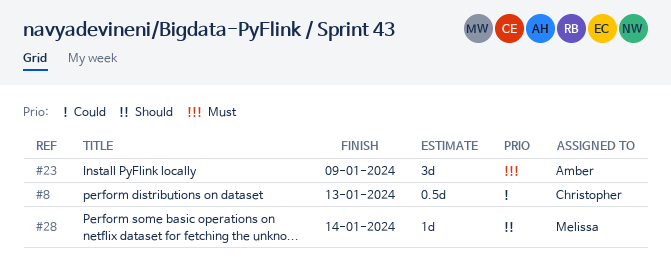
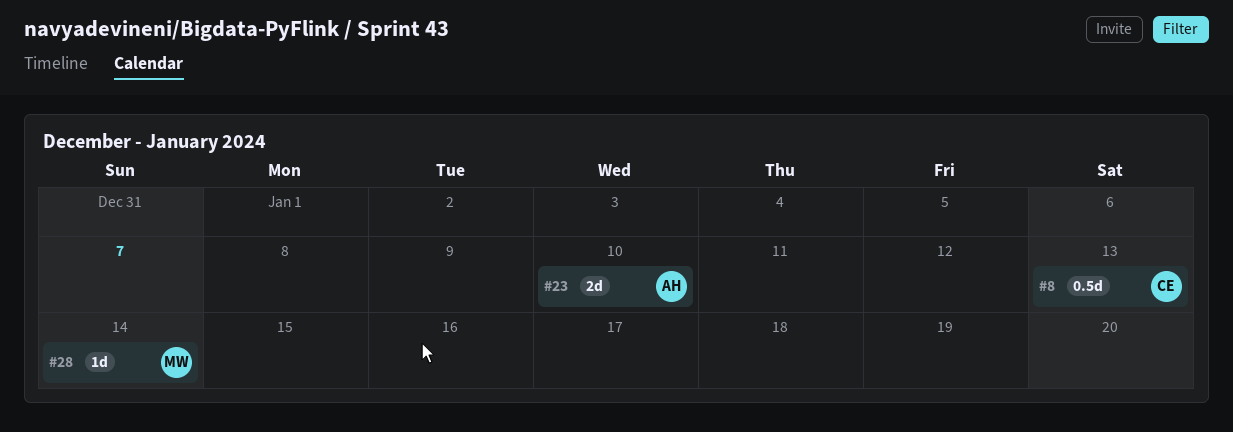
#23, estimate: 3d -> 2d
#23, due: Jan 9 -> Jan 10

